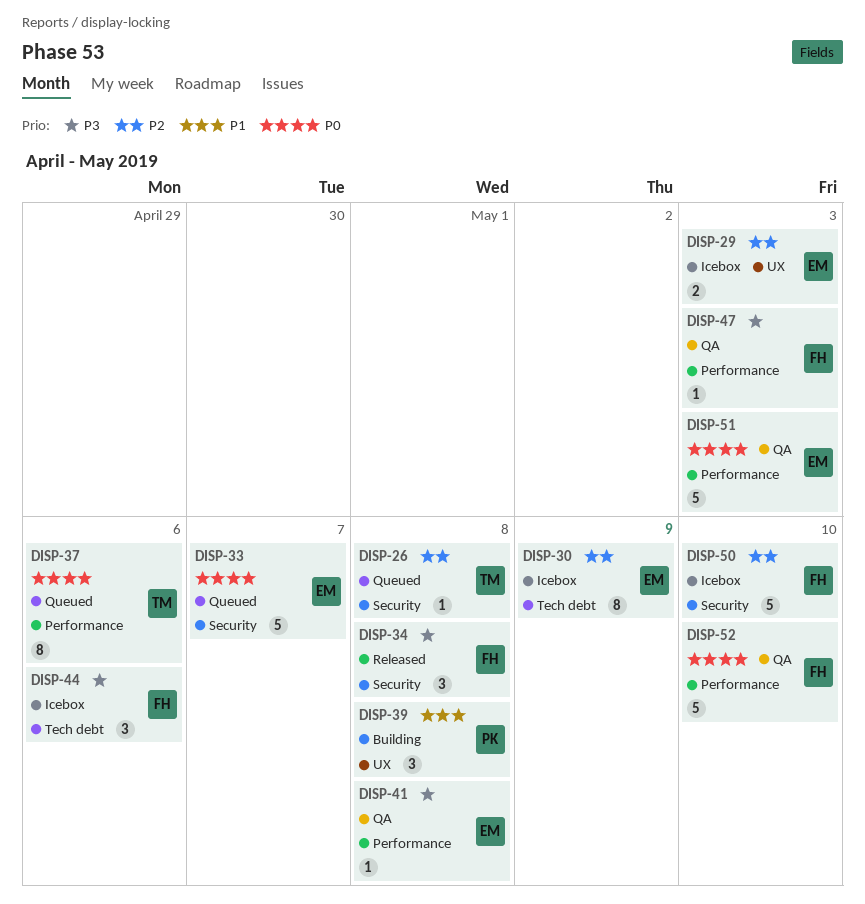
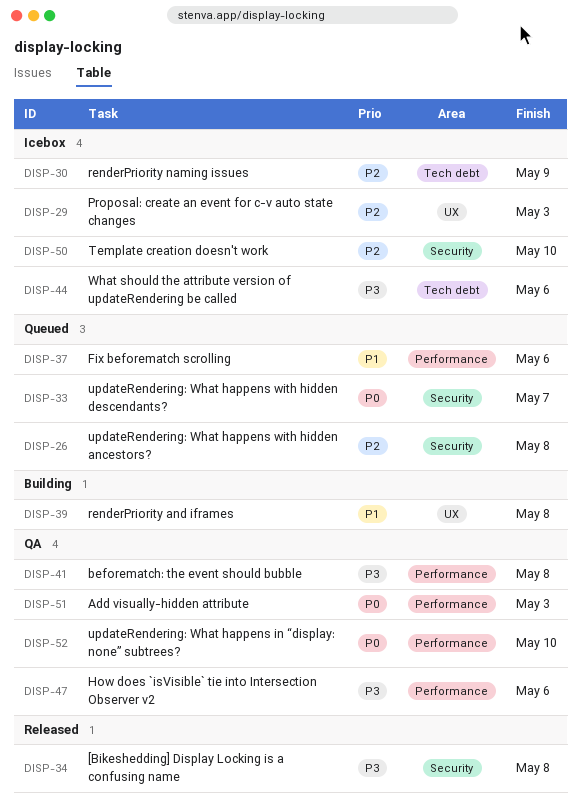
DISP-37, priority: P0 -> P1
DISP-47, due: May 3 -> May 6

